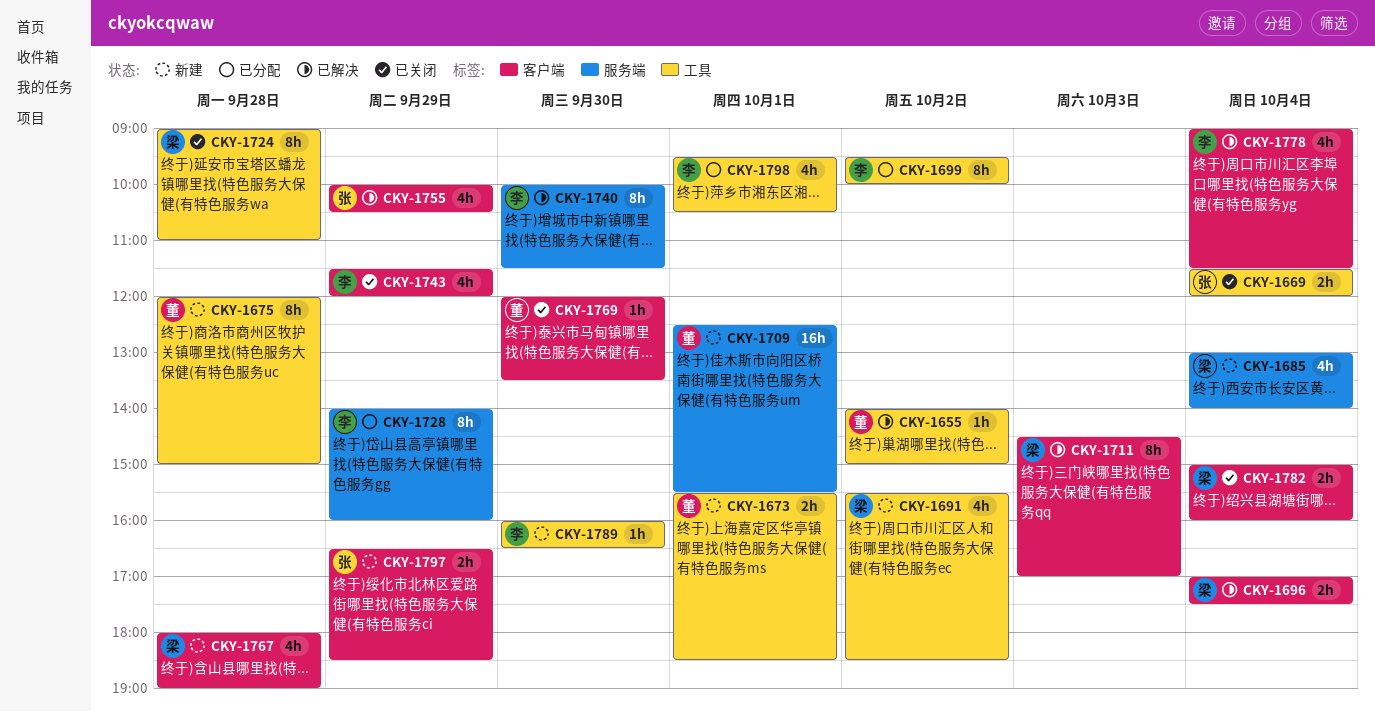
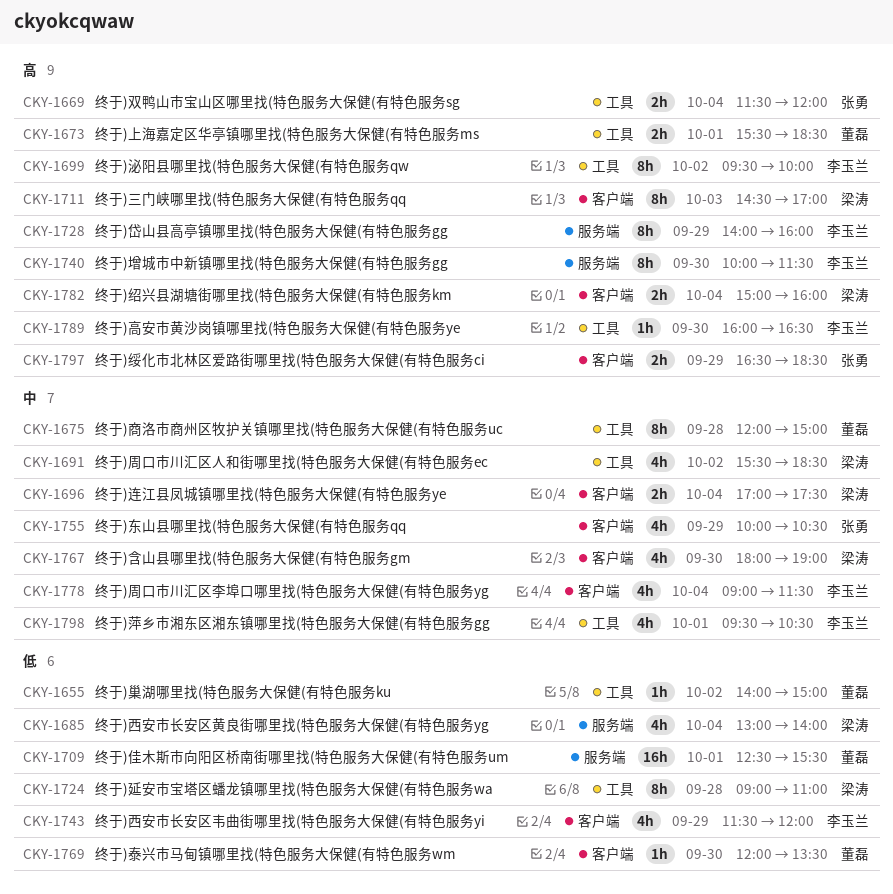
CKY-1767, day: Sep 28 -> Sep 30

